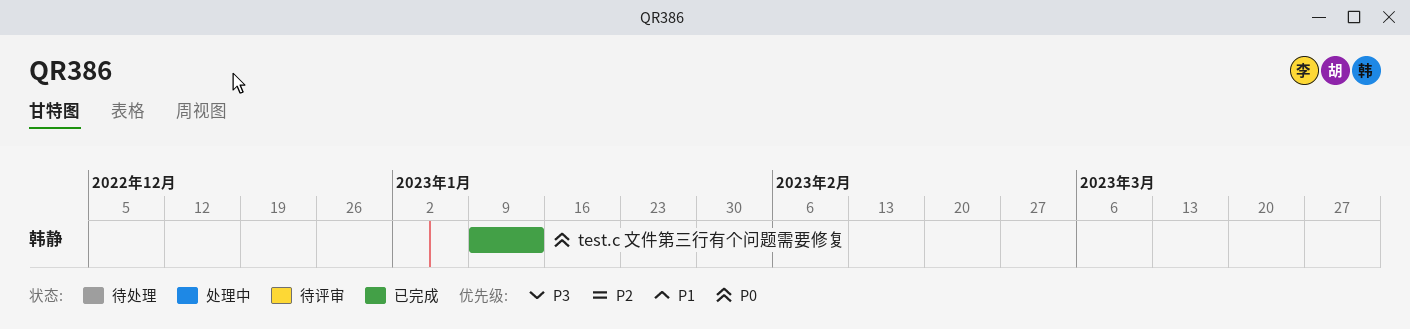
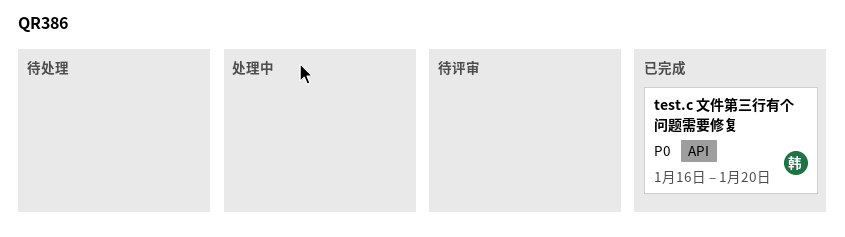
test.c 文件第三行有个问题需要修复, start: Jan 9 -> Jan 16
test.c 文件第三行有个问题需要修复, due: Jan 13 -> Jan 20

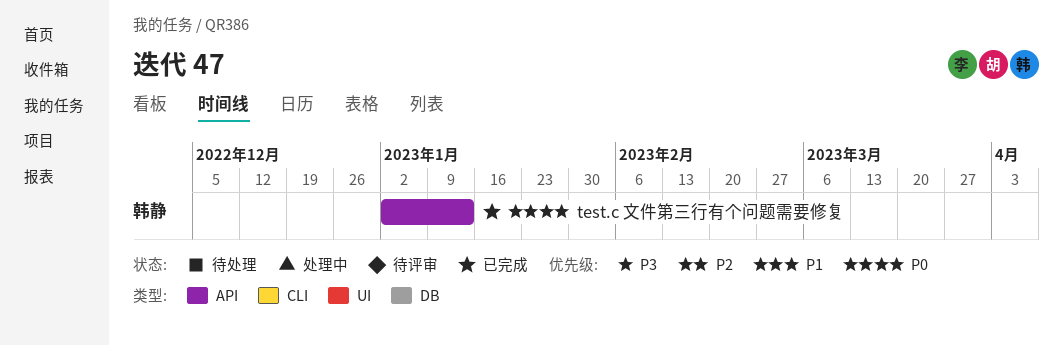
test.c 文件第三行有个问题需要修复, start: Jan 16 -> Jan 2
test.c 文件第三行有个问题需要修复, due: Jan 20 -> Jan 13

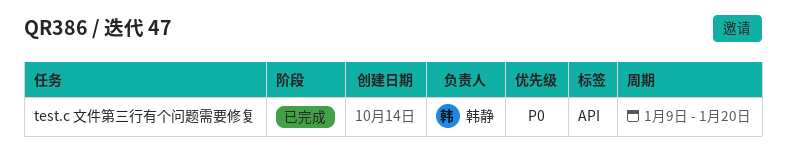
test.c 文件第三行有个问题需要修复, start: Jan 2 -> Jan 9
test.c 文件第三行有个问题需要修复, due: Jan 13 -> Jan 20

